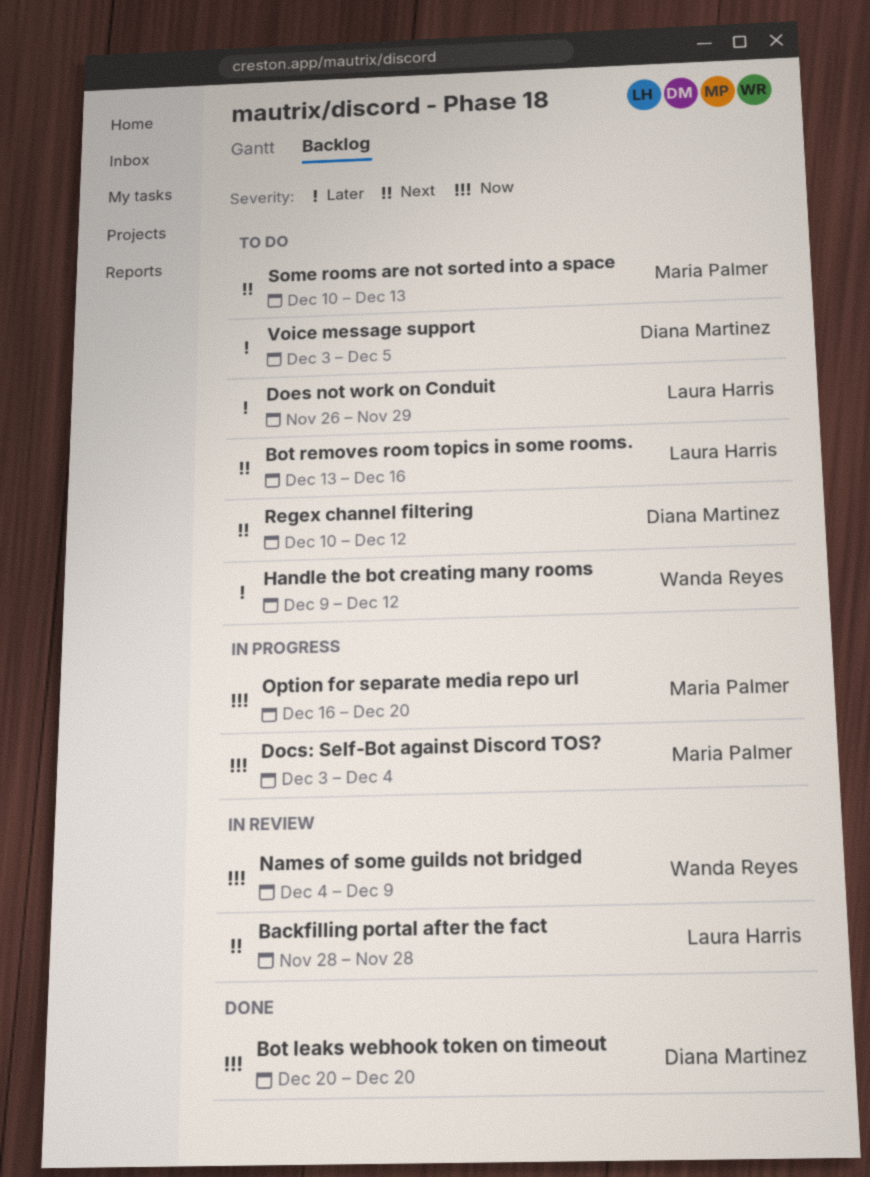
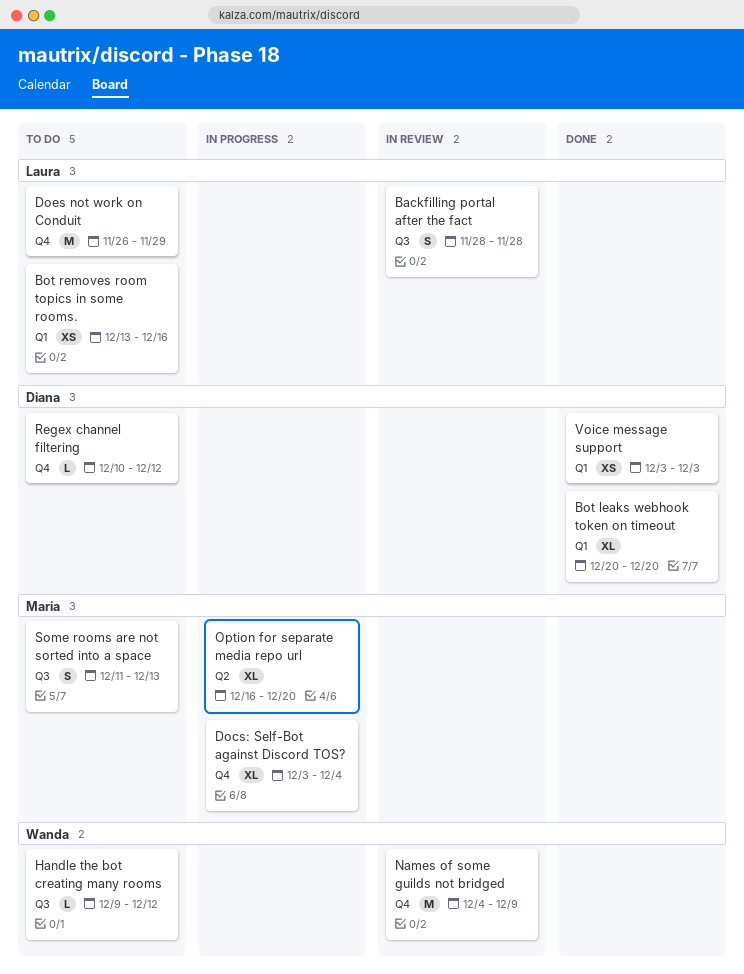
Some rooms are not sorted into a space, start: Dec 10 -> Dec 11
Voice message support, status: To do -> Done
Voice message support, due: Dec 5 -> Dec 3

